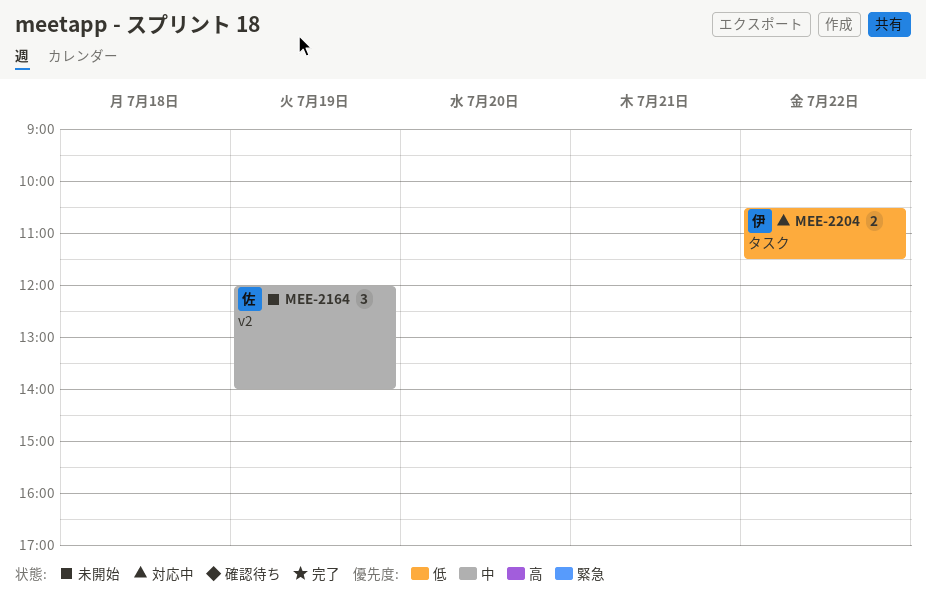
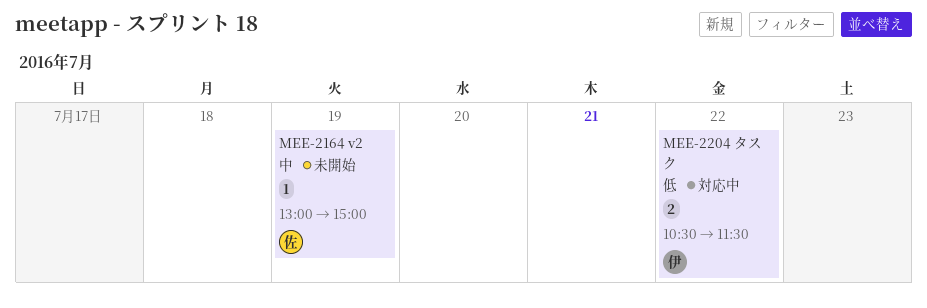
MEE-2164, estimate: 3 -> 1
MEE-2164, begins: 12:00 -> 13:00
MEE-2164, ends: 14:00 -> 15:00

